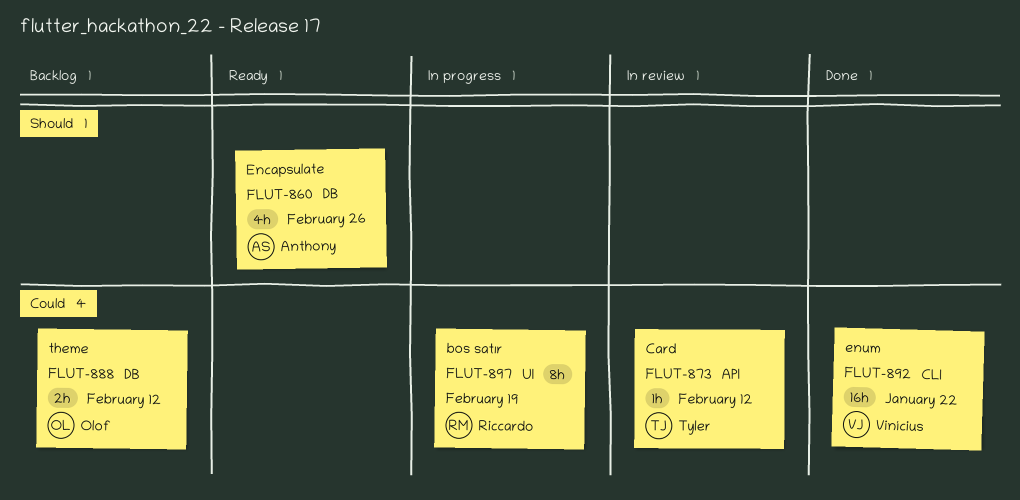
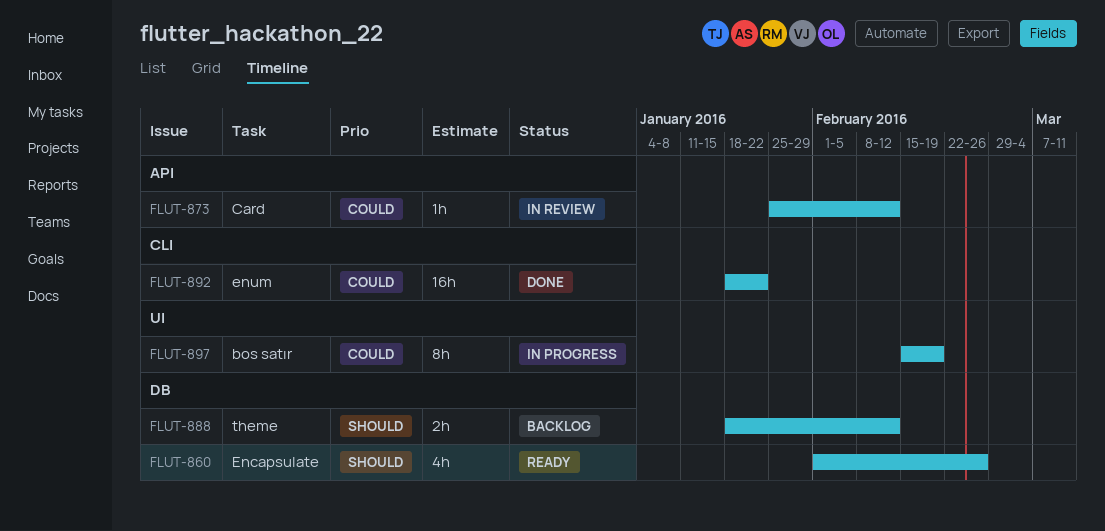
FLUT-888, priority: Could -> Should

